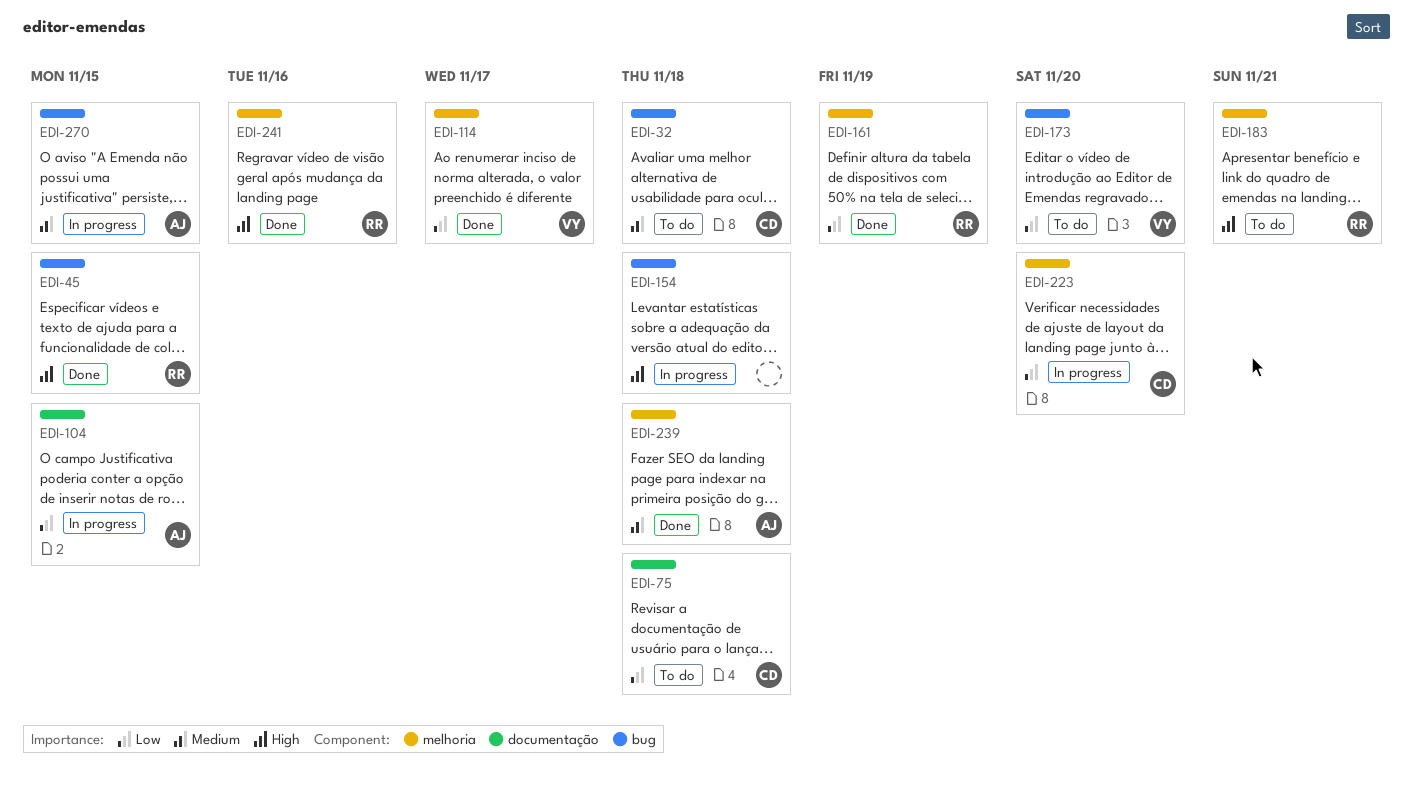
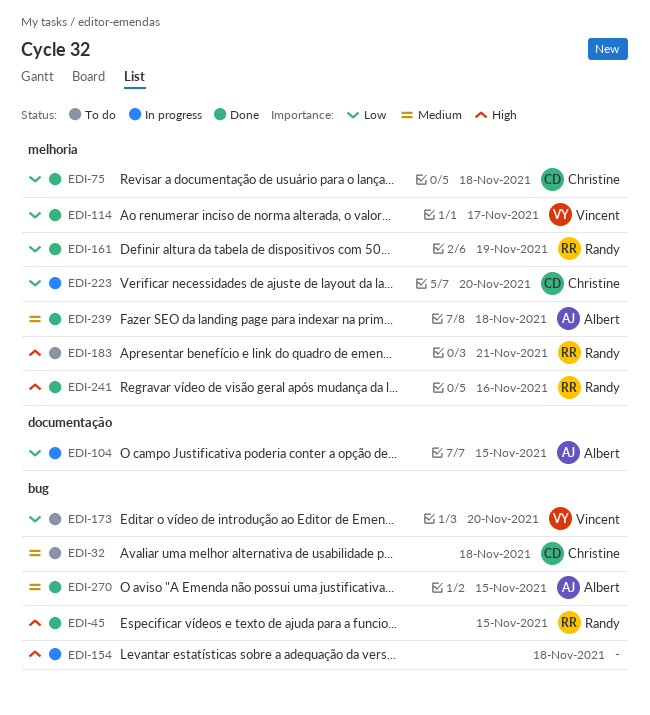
EDI-75, status: To do -> Done
EDI-75, label: documentação -> melhoria
EDI-270, status: In progress -> Done

